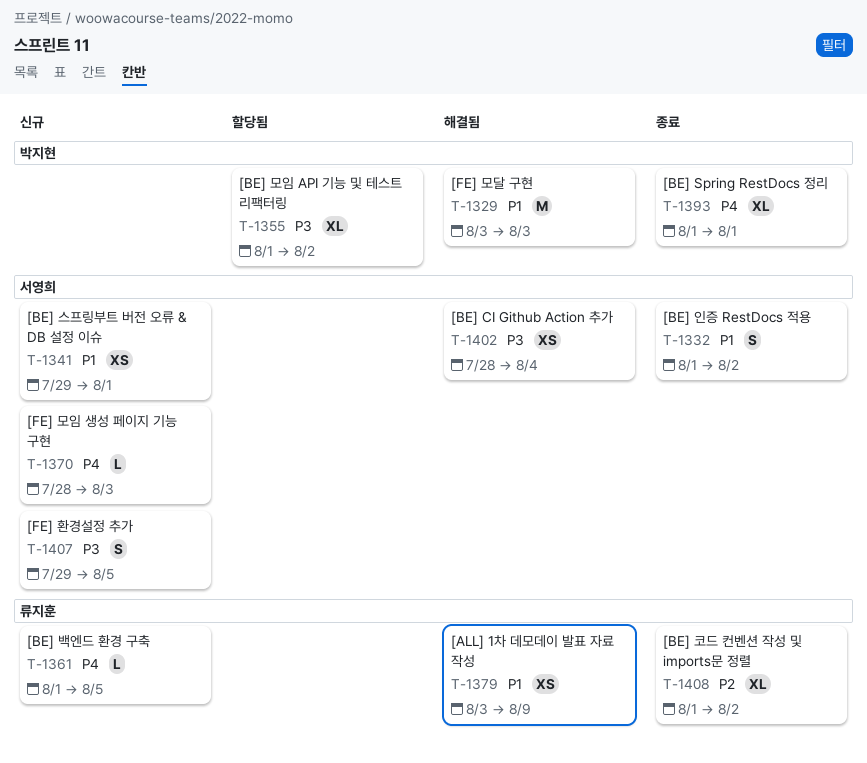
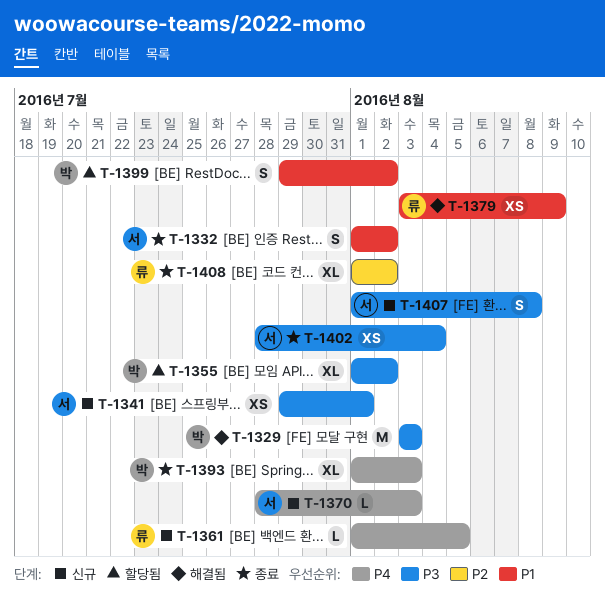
T-1329, priority: P1 -> P3
T-1341, priority: P1 -> P3
T-1393, due: Aug 1 -> Aug 3
T-1399: none -> present
T-1402, status: 해결됨 -> 종료
T-1407, start: Jul 29 -> Aug 1
T-1407, due: Aug 5 -> Aug 8

